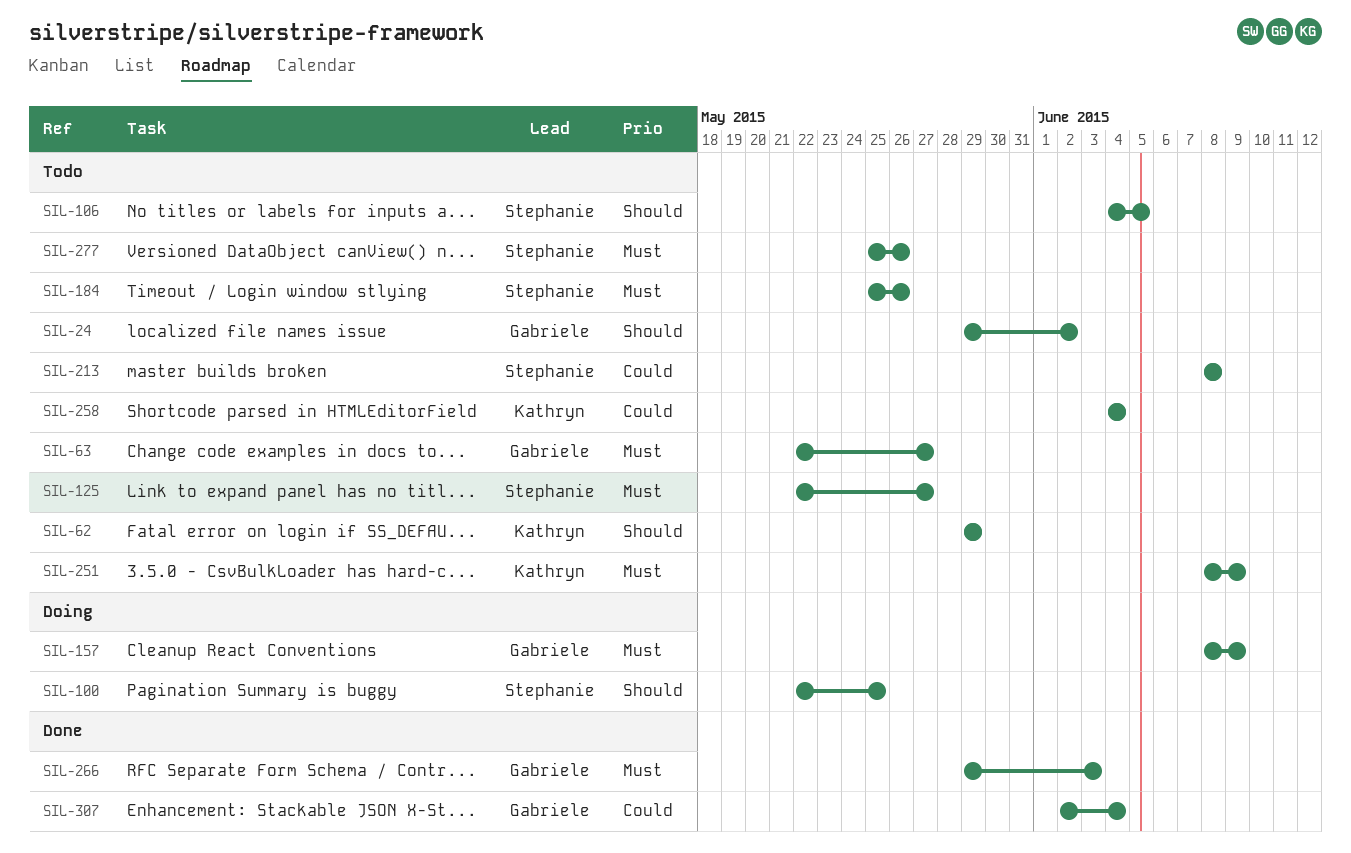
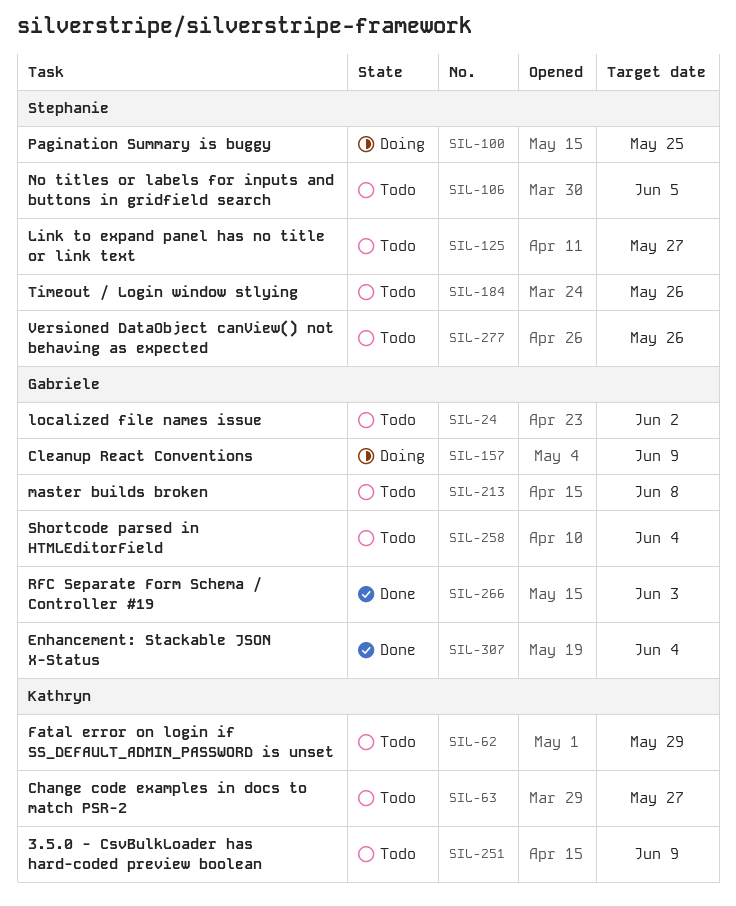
SIL-63, owner: Gabriele -> Kathryn
SIL-213, owner: Stephanie -> Gabriele
SIL-258, owner: Kathryn -> Gabriele

